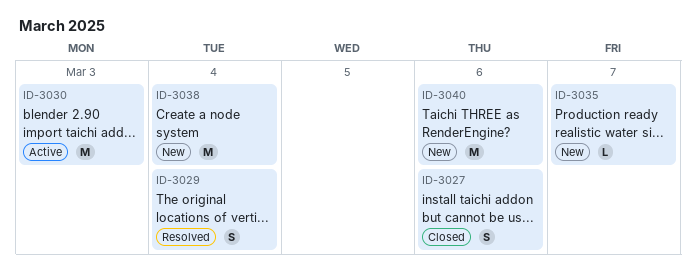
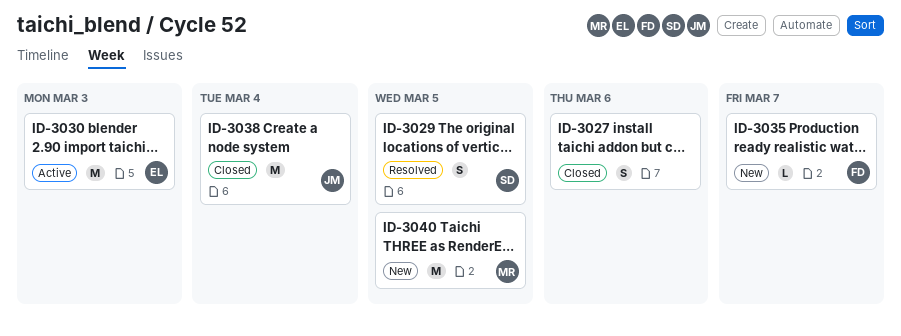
ID-3029, due: Mar 4 -> Mar 5
ID-3038, status: New -> Closed
ID-3040, due: Mar 6 -> Mar 5

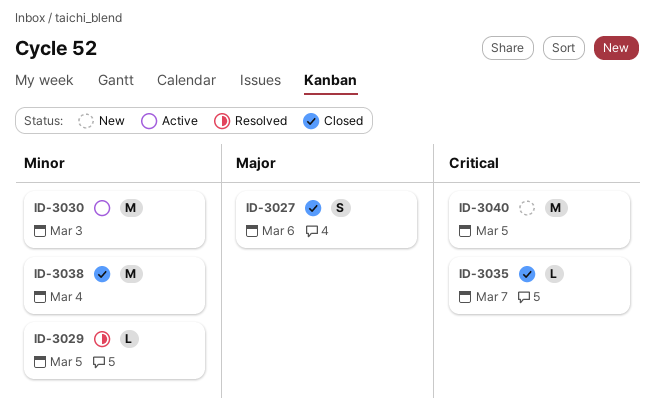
ID-3029, estimate: S -> L
ID-3035, status: New -> Closed

